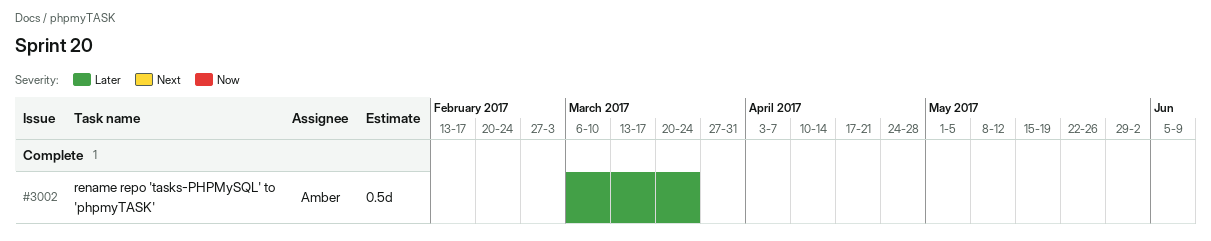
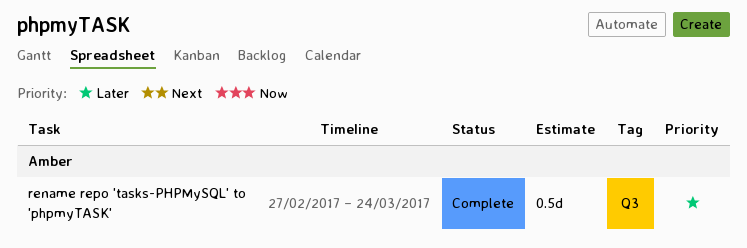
rename repo 'tasks-PHPMySQL' to 'phpmyTASK', start: Mar 6 -> Feb 27

